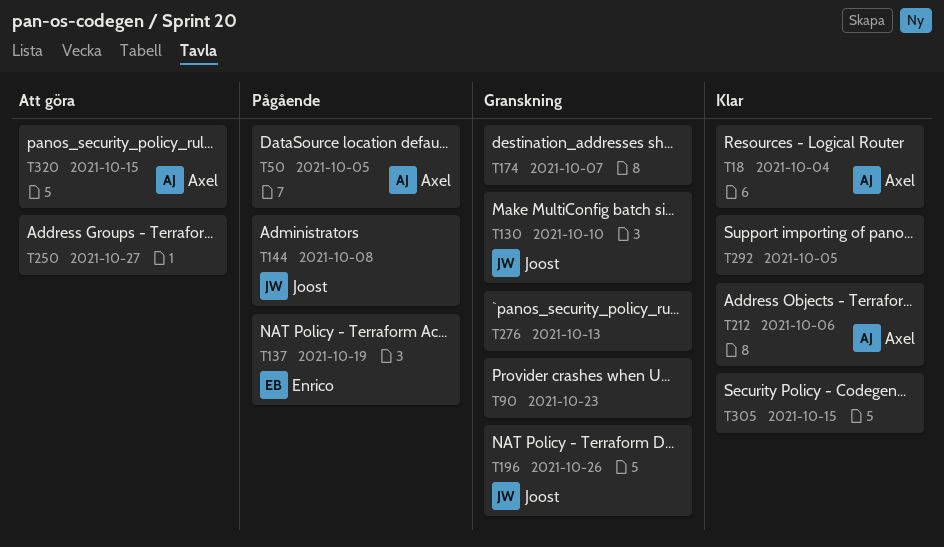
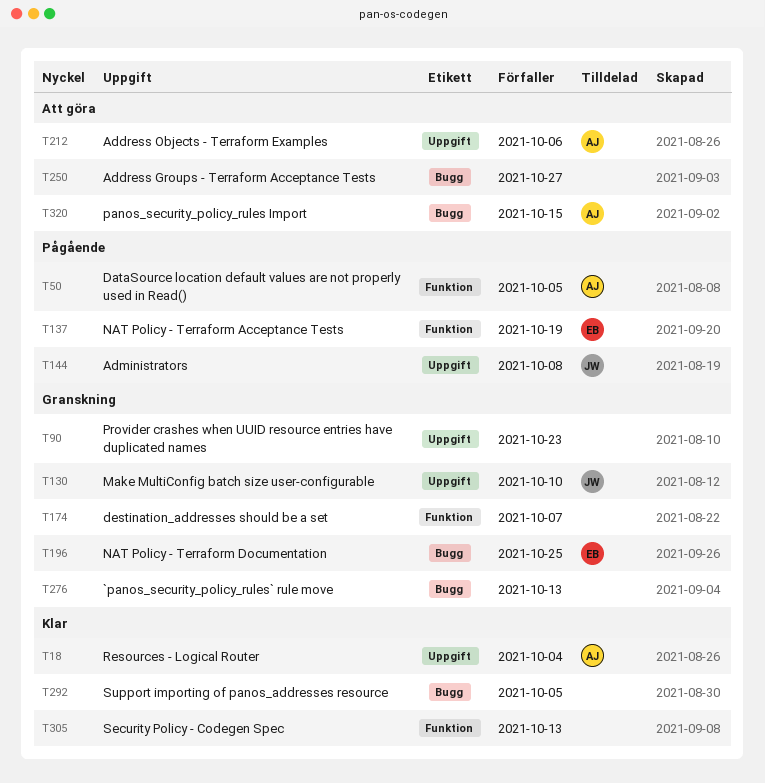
T196, owner: Joost -> Enrico
T196, due: Oct 26 -> Oct 25
T212, status: Klar -> Att göra
T305, due: Oct 15 -> Oct 13

